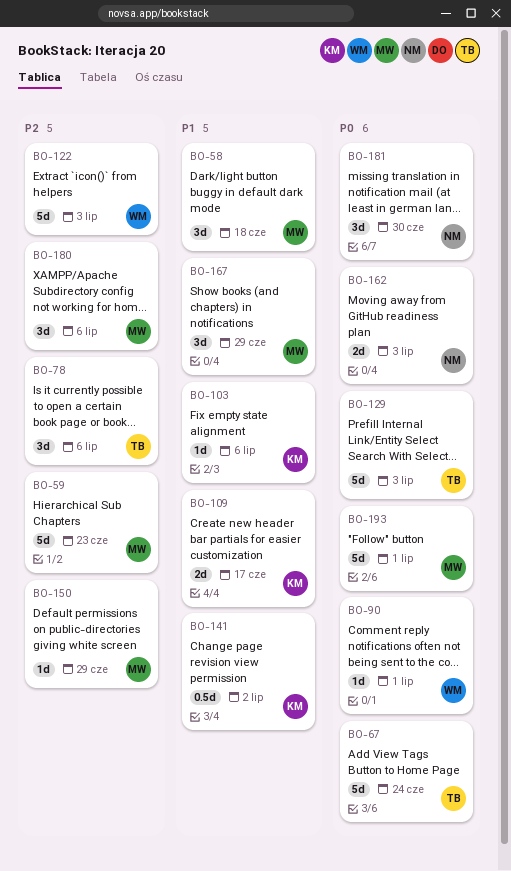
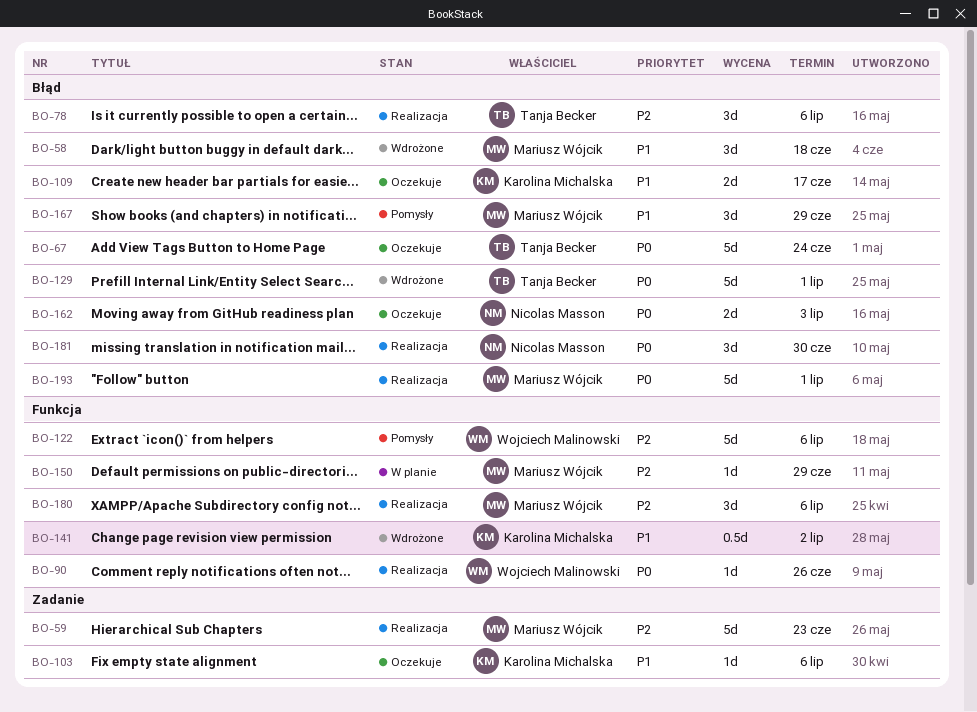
BO-90, due: Jul 1 -> Jun 26
BO-122, due: Jul 3 -> Jul 6
BO-129, due: Jul 3 -> Jul 1

